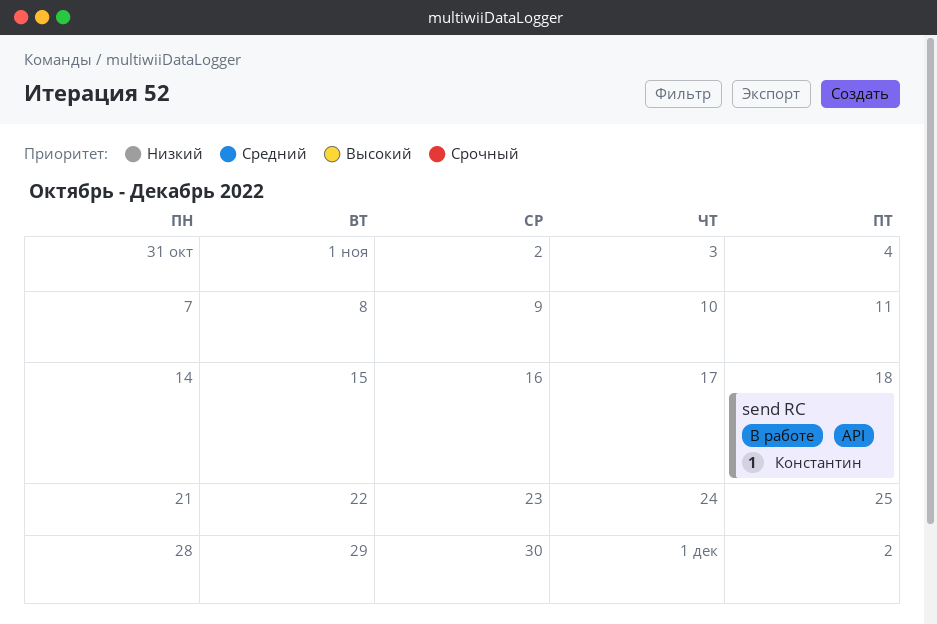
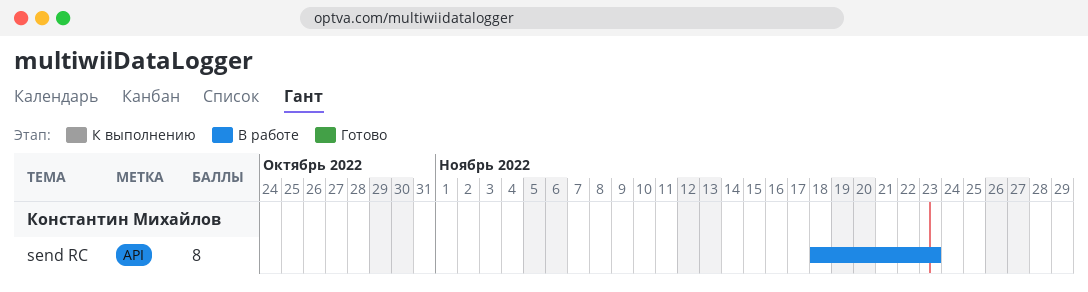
send RC, estimate: 1 -> 8
send RC, due: Nov 18 -> Nov 23

